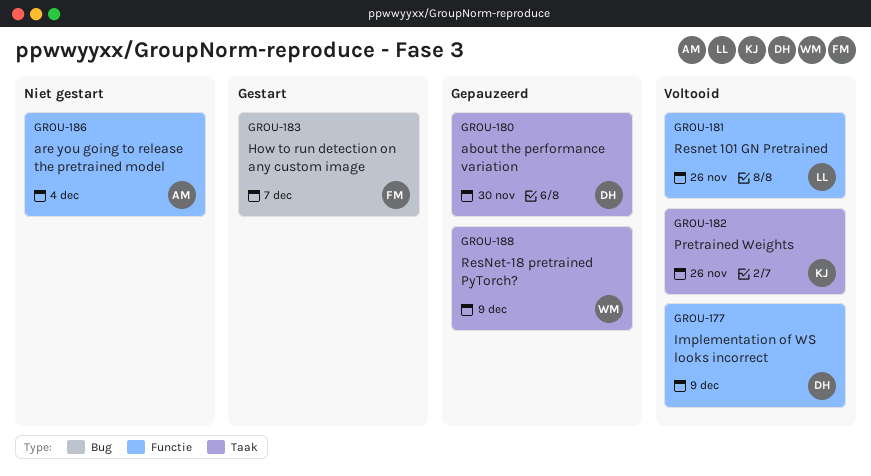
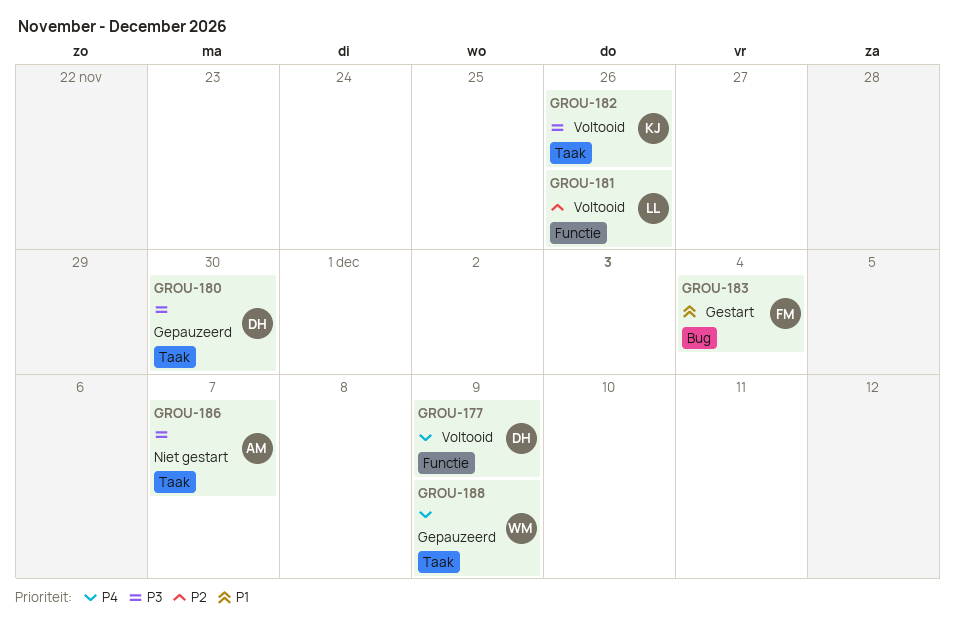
GROU-183, due: Dec 7 -> Dec 4
GROU-186, label: Functie -> Taak
GROU-186, due: Dec 4 -> Dec 7

